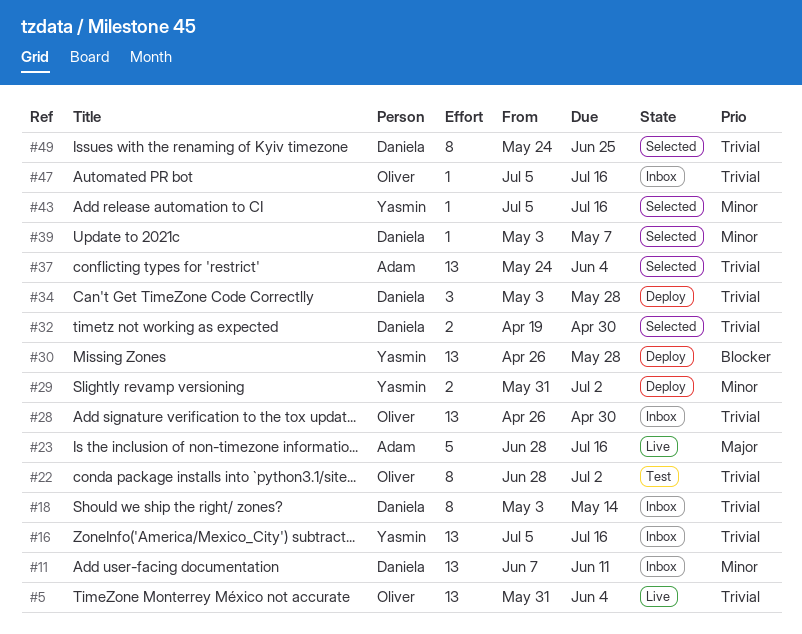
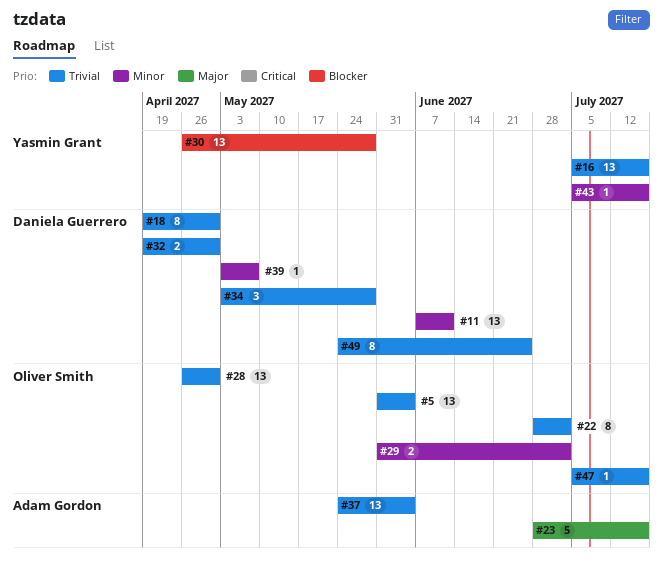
#18, start: May 3 -> Apr 19
#18, due: May 14 -> Apr 30
#29, owner: Yasmin Grant -> Oliver Smith

